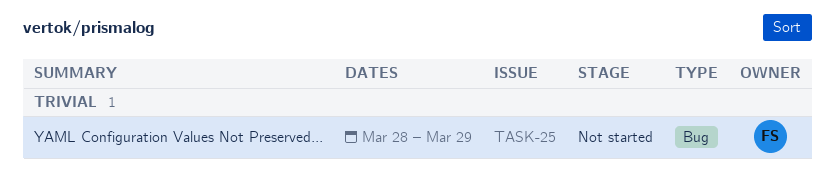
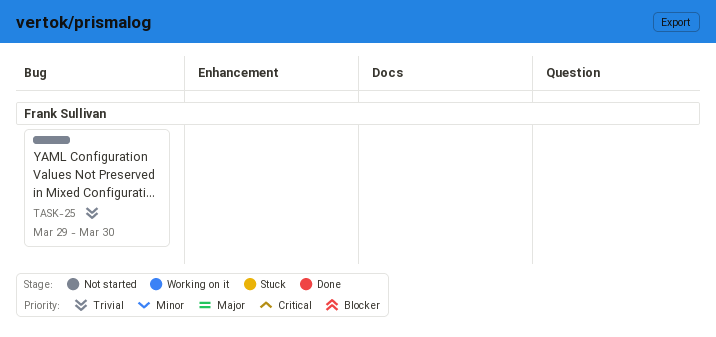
TASK-25, start: Mar 28 -> Mar 29
TASK-25, due: Mar 29 -> Mar 30

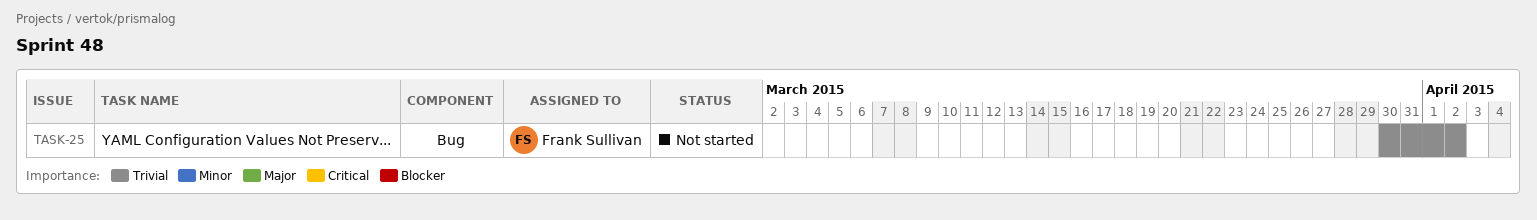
TASK-25, start: Mar 29 -> Mar 30
TASK-25, due: Mar 30 -> Apr 2

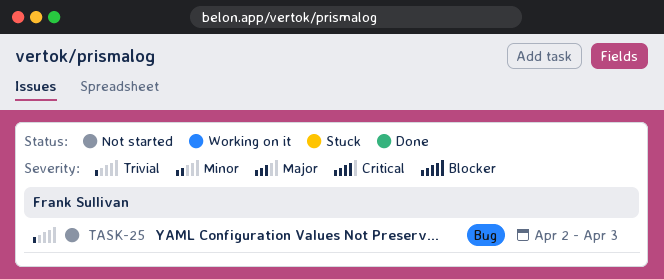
TASK-25, start: Mar 30 -> Apr 2
TASK-25, due: Apr 2 -> Apr 3

